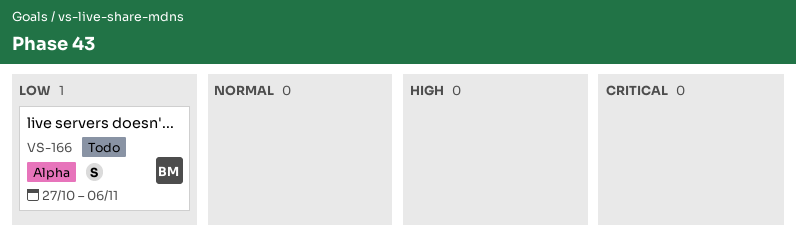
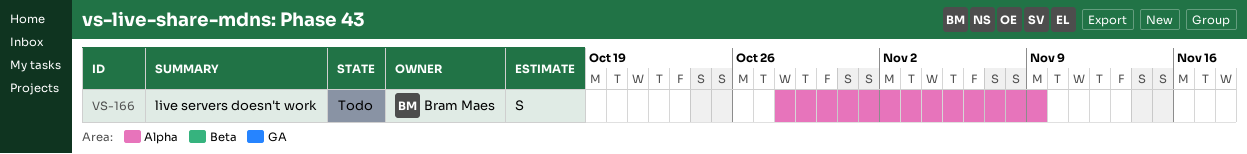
VS-166, start: Oct 27 -> Oct 28
VS-166, due: Nov 6 -> Nov 9

